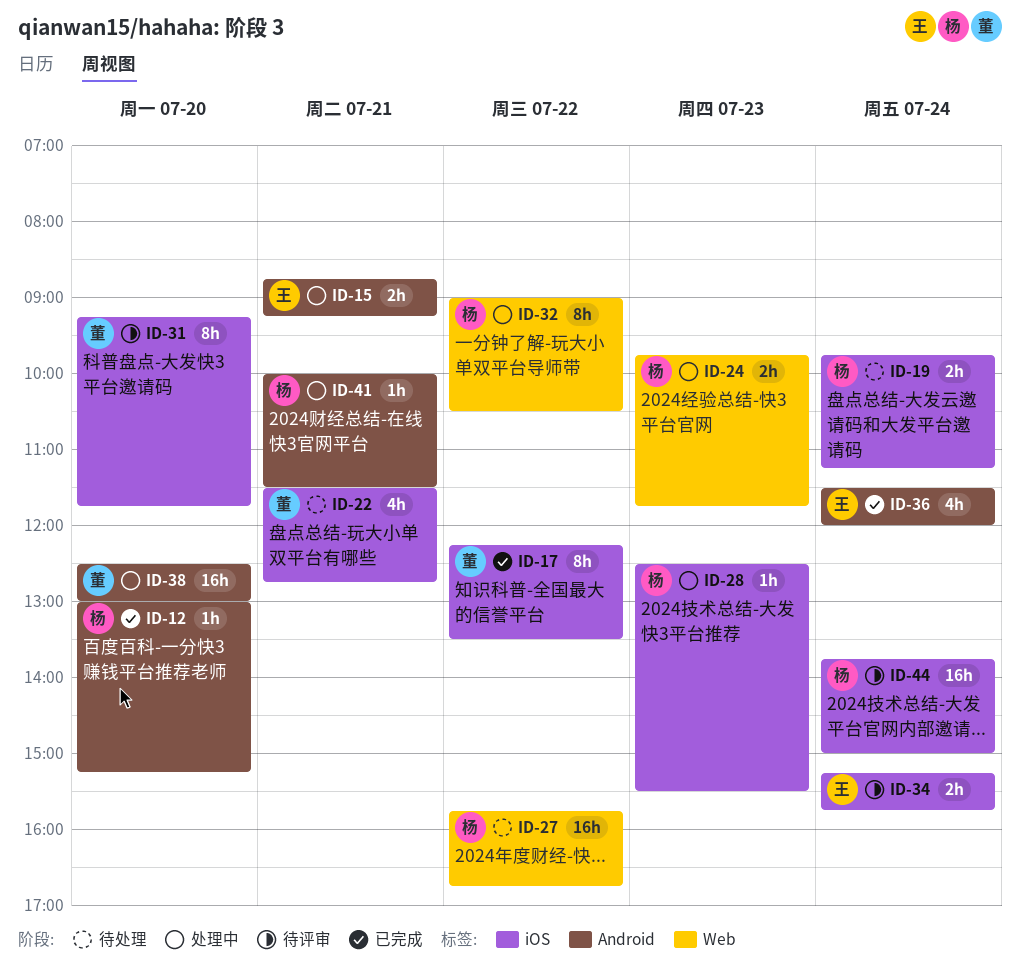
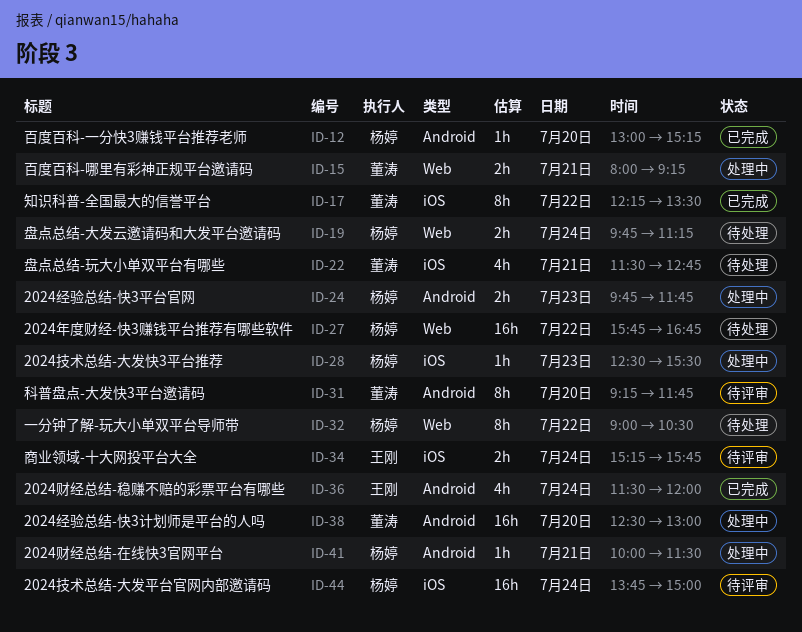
ID-15, owner: 王刚 -> 董涛
ID-15, label: Android -> Web
ID-15, begins: 08:45 -> 08:00
ID-19, label: iOS -> Web
ID-24, label: Web -> Android
ID-31, label: iOS -> Android
ID-32, status: 处理中 -> 待处理

